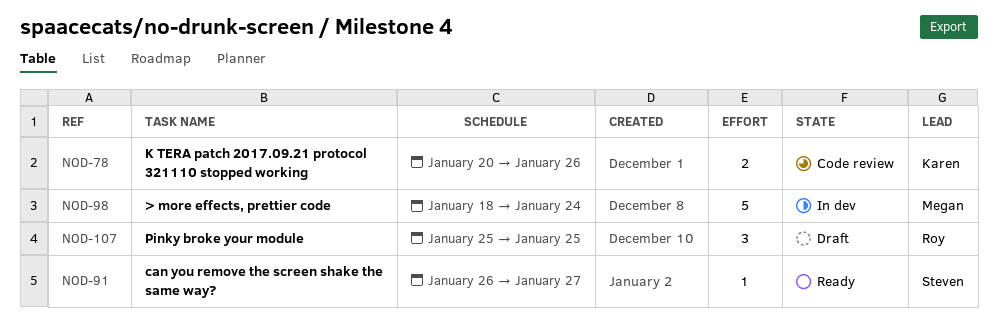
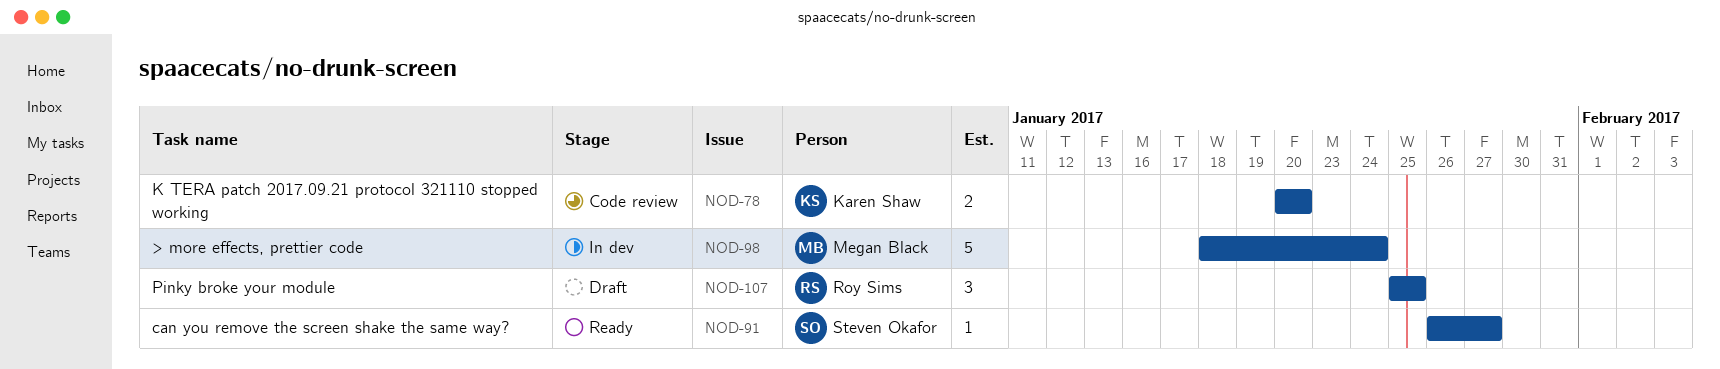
NOD-78, due: Jan 26 -> Jan 20

